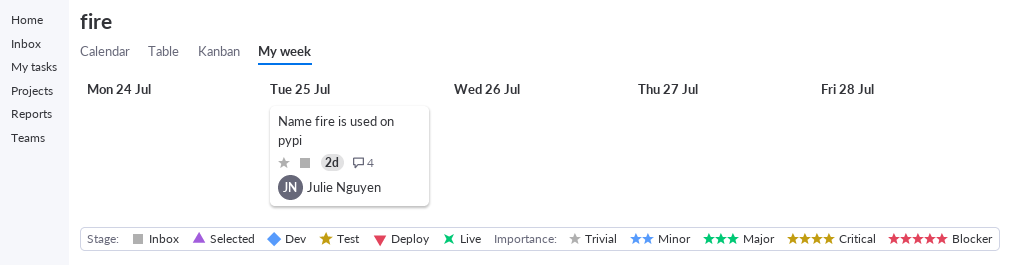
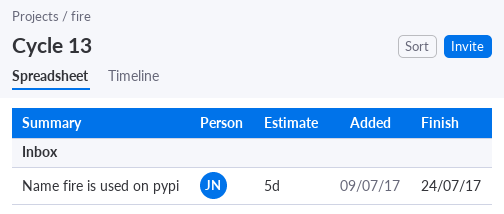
Name fire is used on pypi, estimate: 2d -> 5d
Name fire is used on pypi, due: Jul 25 -> Jul 24

